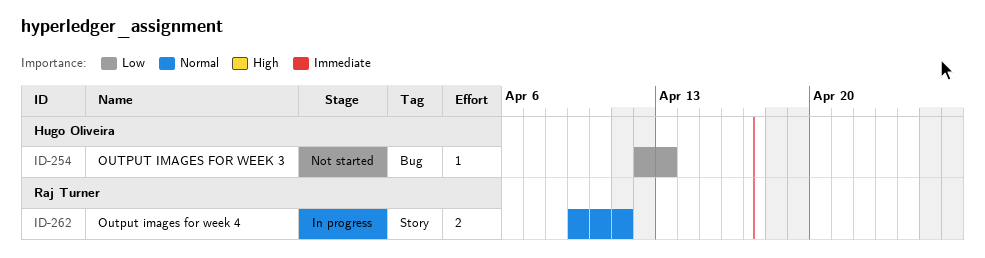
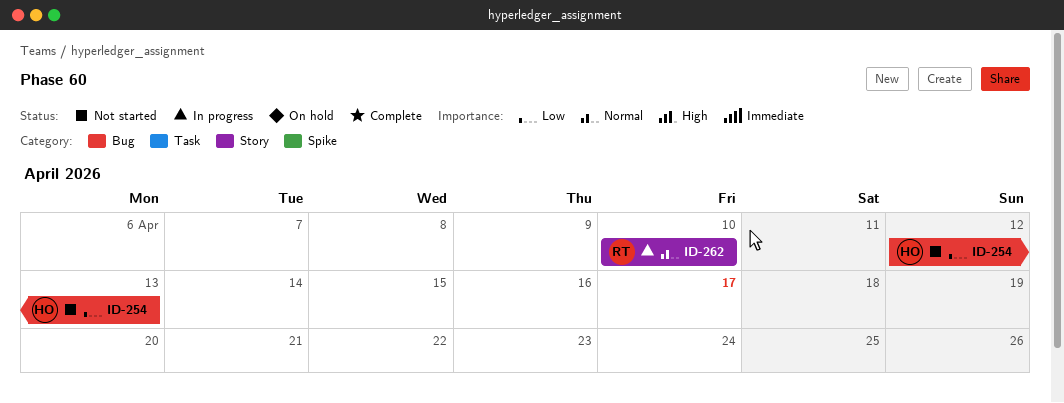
ID-262, start: Apr 9 -> Apr 10
ID-262, due: Apr 11 -> Apr 10

